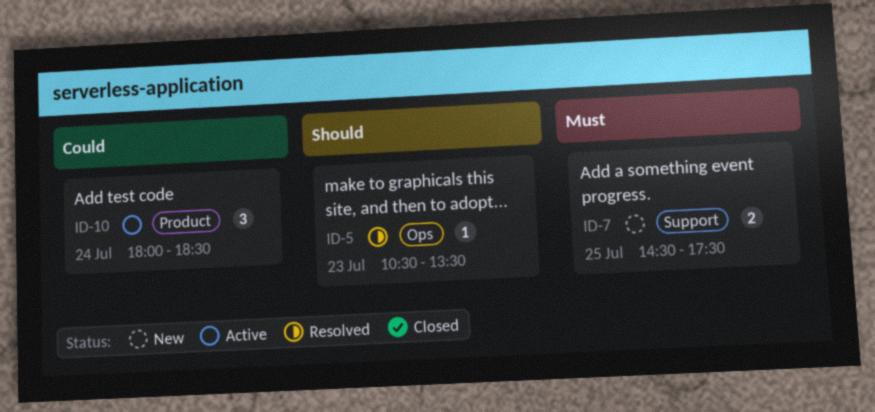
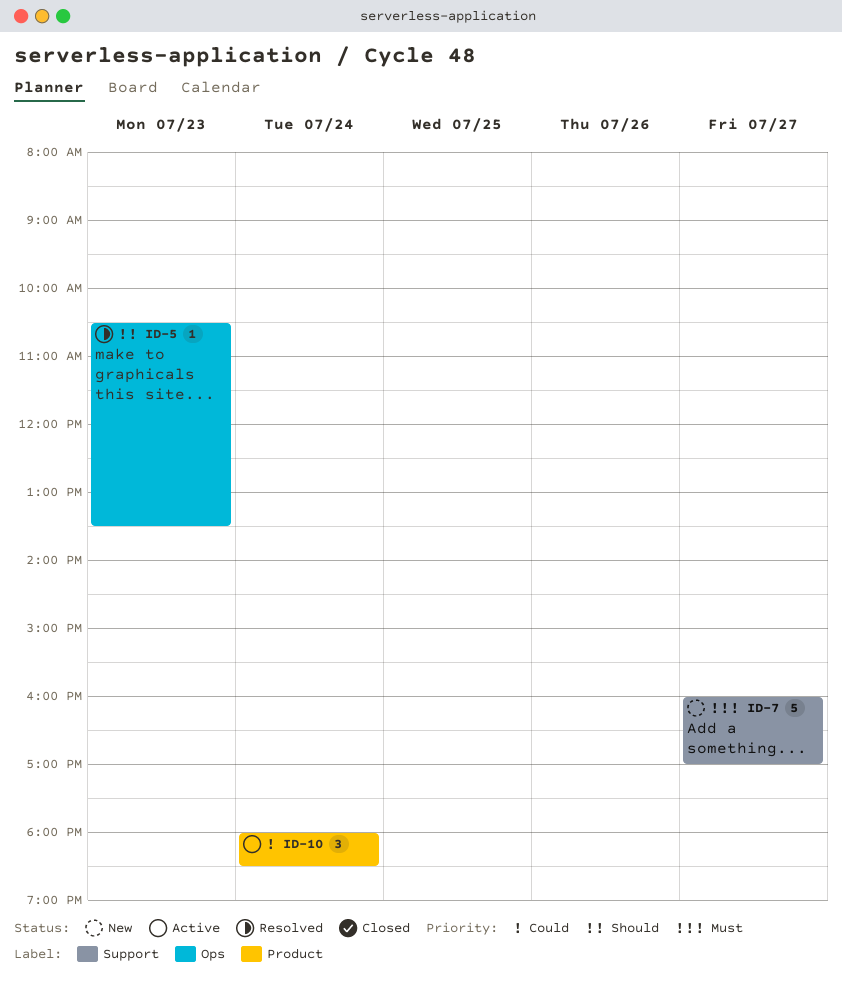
ID-7, estimate: 2 -> 5
ID-7, day: Jul 25 -> Jul 27
ID-7, begins: 14:30 -> 16:00
ID-7, ends: 17:30 -> 17:00

